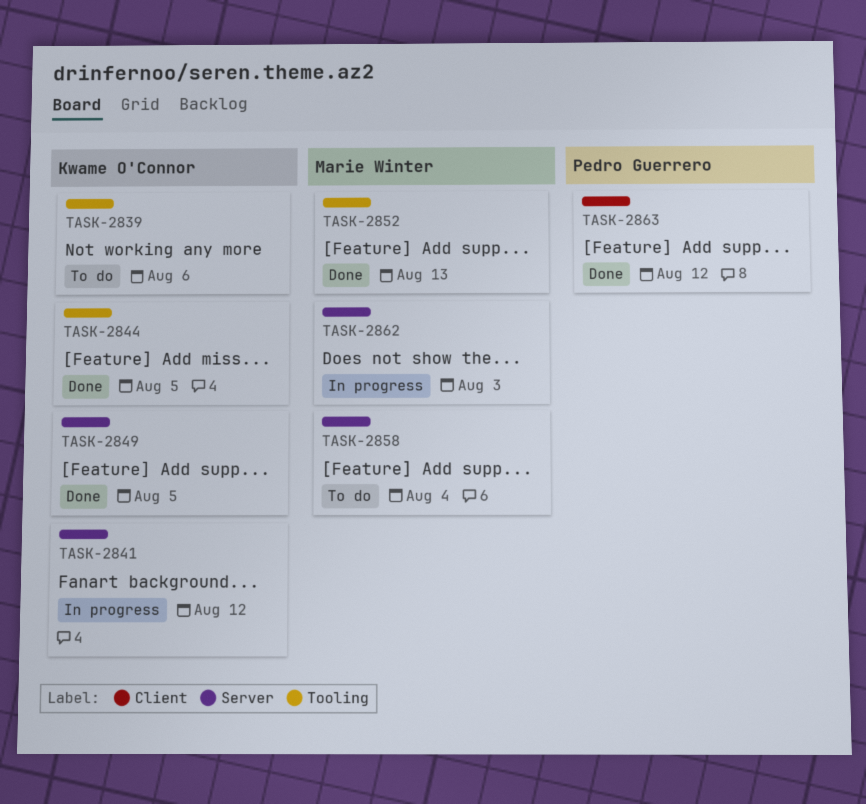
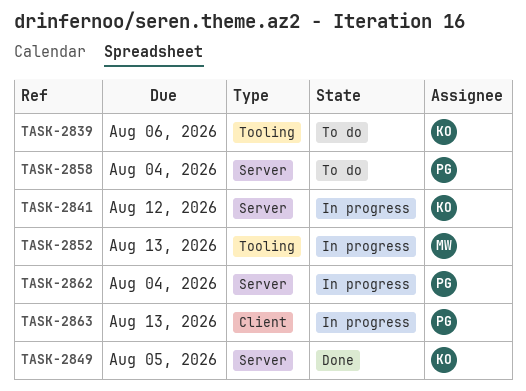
TASK-2844: present -> none
TASK-2852, status: Done -> In progress
TASK-2858, owner: Marie Winter -> Pedro Guerrero
TASK-2862, owner: Marie Winter -> Pedro Guerrero
TASK-2862, due: Aug 3 -> Aug 4
TASK-2863, status: Done -> In progress
TASK-2863, due: Aug 12 -> Aug 13

